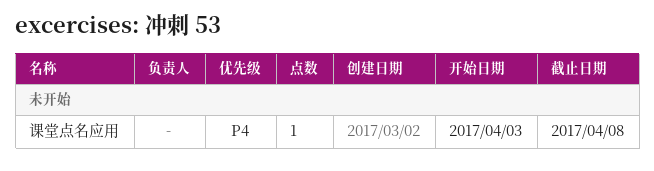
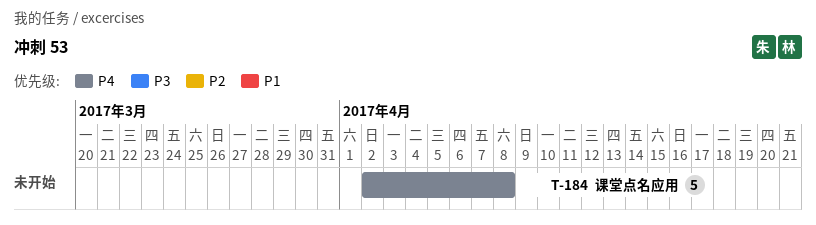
课堂点名应用, estimate: 1 -> 5
课堂点名应用, start: Apr 3 -> Apr 2

